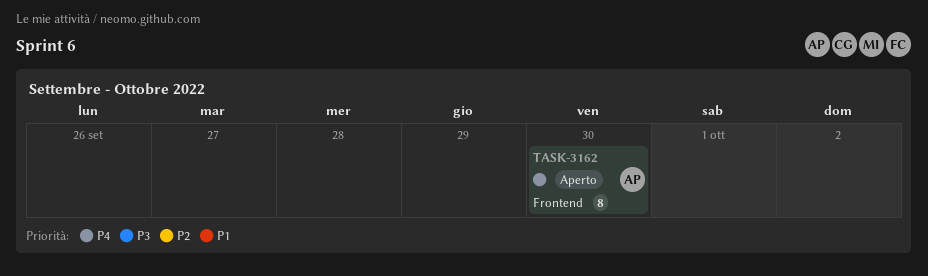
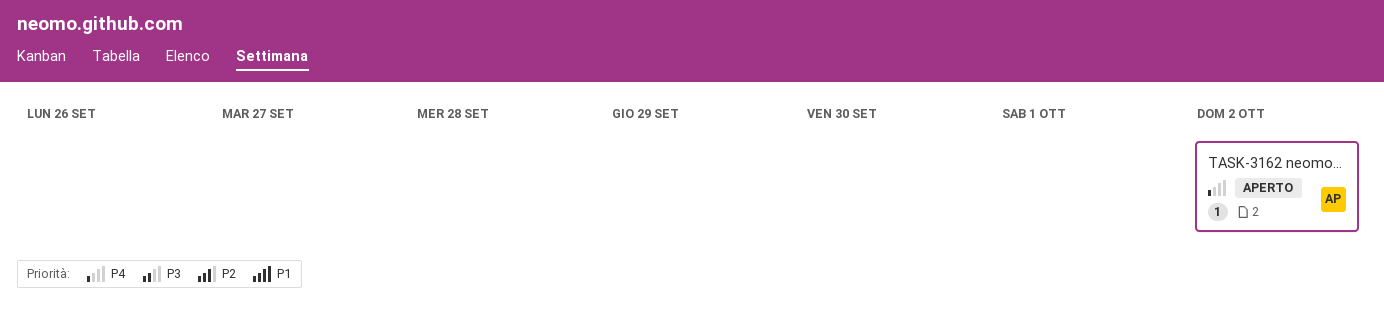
TASK-3162, estimate: 8 -> 1
TASK-3162, due: Sep 30 -> Oct 2

